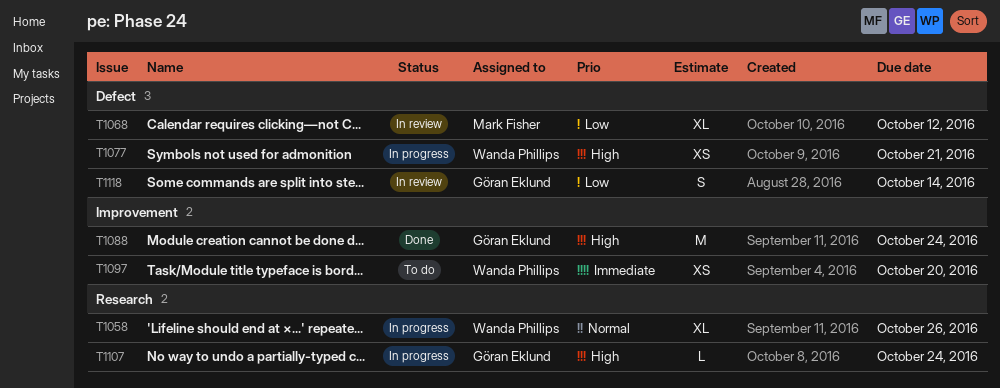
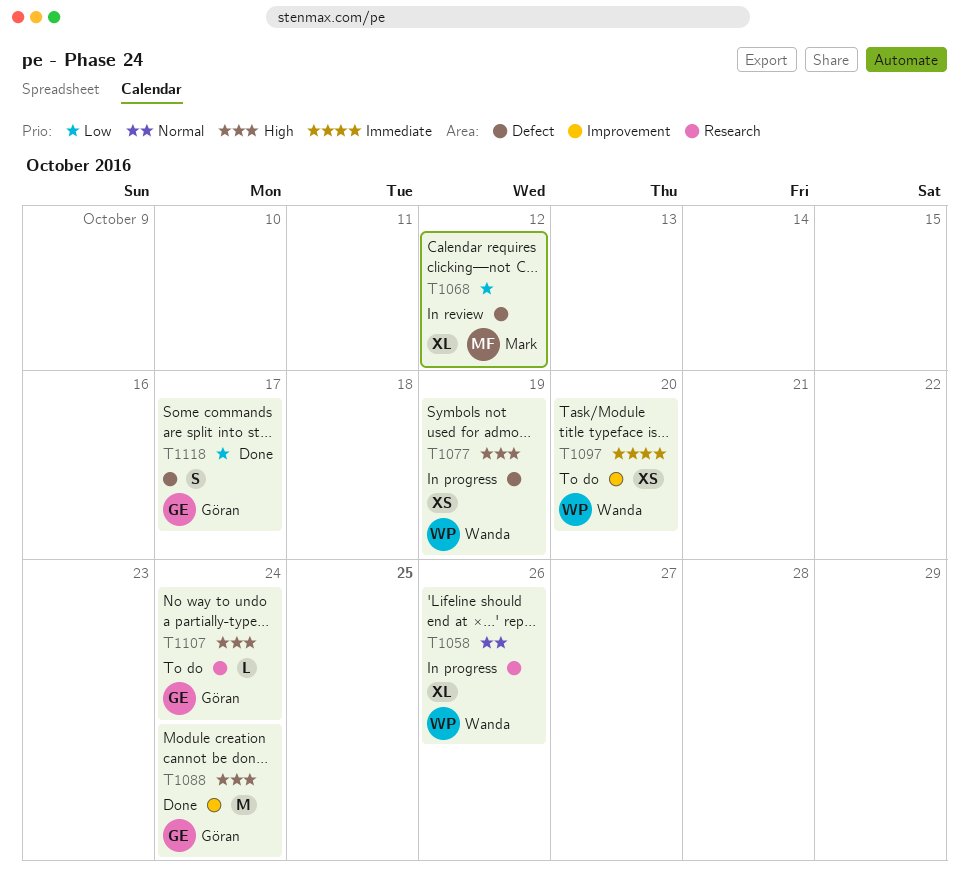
T1077, due: Oct 21 -> Oct 19
T1107, status: In progress -> To do
T1118, status: In review -> Done
T1118, due: Oct 14 -> Oct 17

